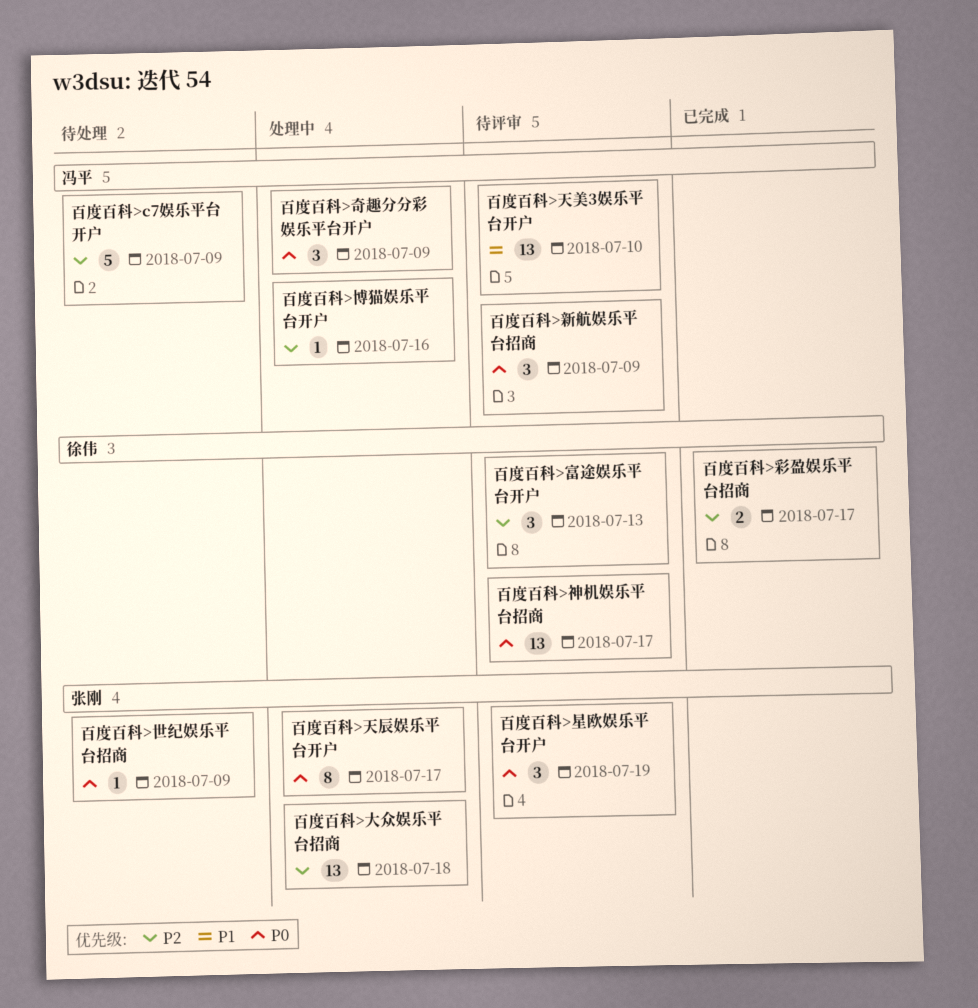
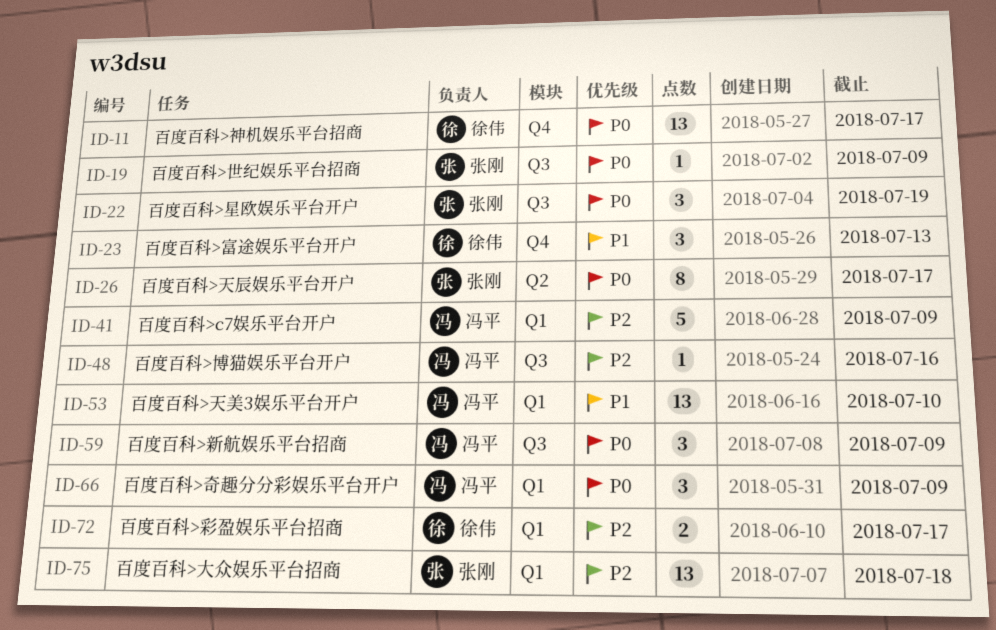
百度百科>富途娱乐平台开户, priority: P2 -> P1

